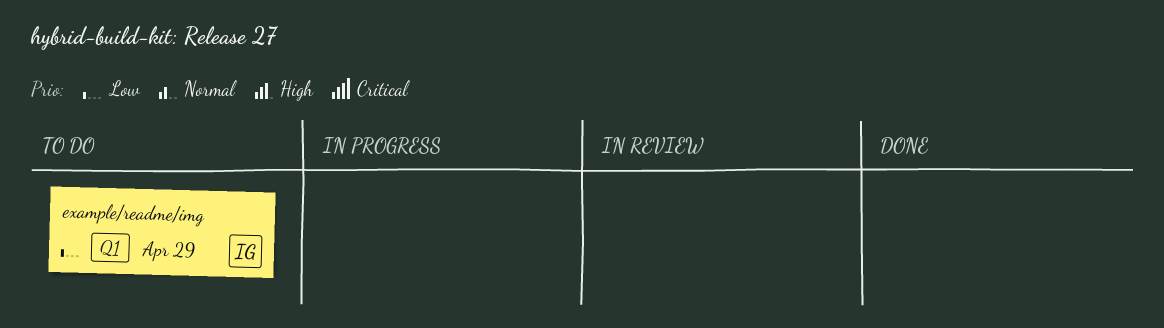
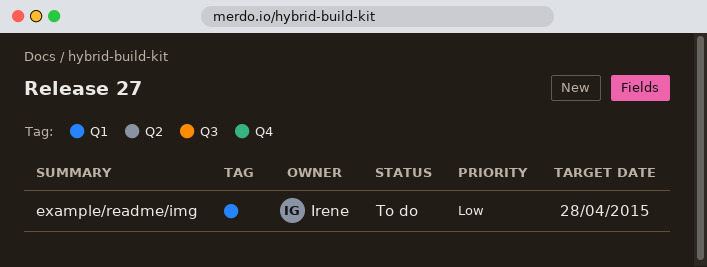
example/readme/img, due: Apr 29 -> Apr 28

